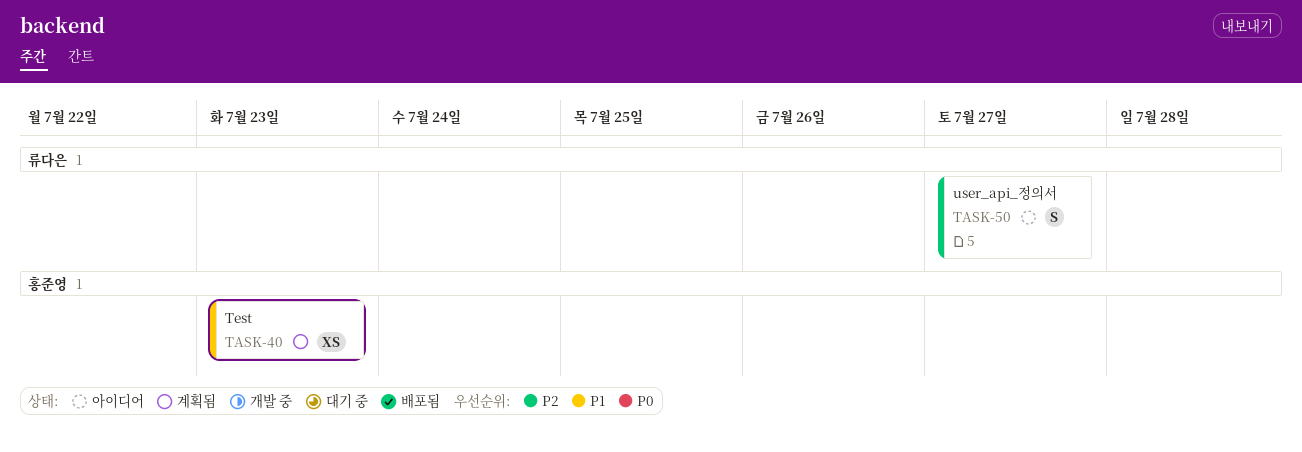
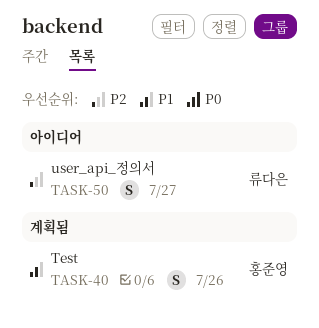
TASK-40, estimate: XS -> S
TASK-40, due: Jul 23 -> Jul 26

